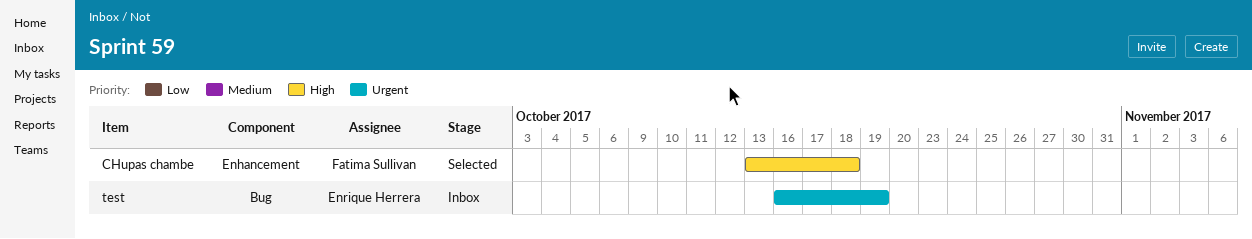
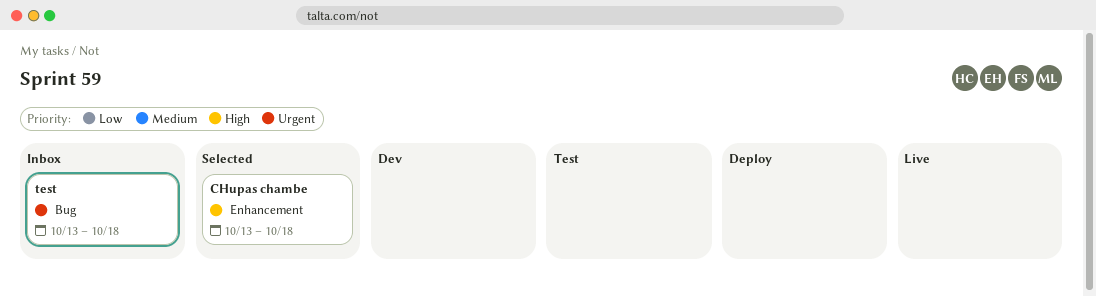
test, start: Oct 16 -> Oct 13
test, due: Oct 19 -> Oct 18

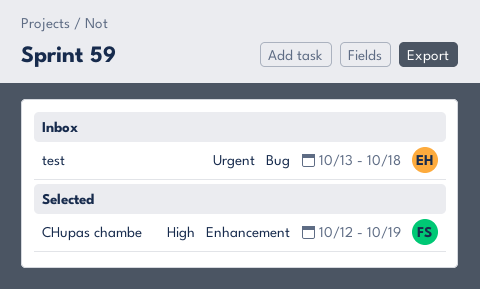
CHupas chambe, start: Oct 13 -> Oct 12
CHupas chambe, due: Oct 18 -> Oct 19

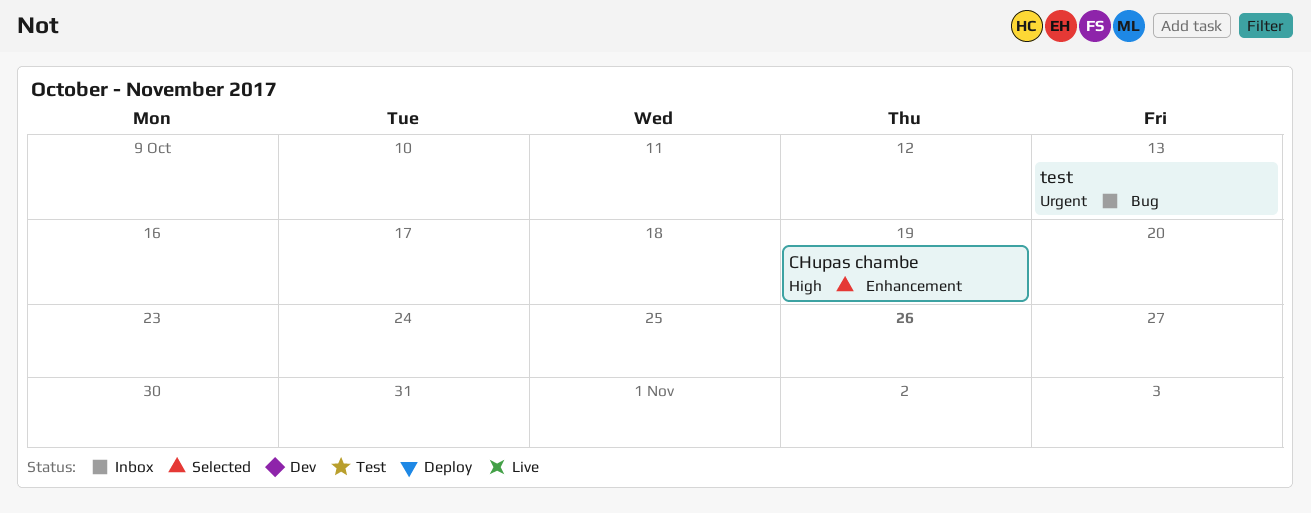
test, due: Oct 18 -> Oct 13

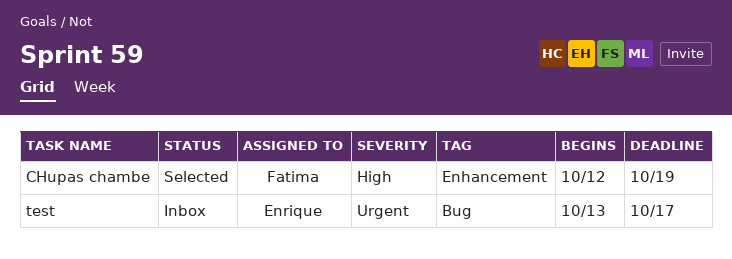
test, due: Oct 13 -> Oct 17

